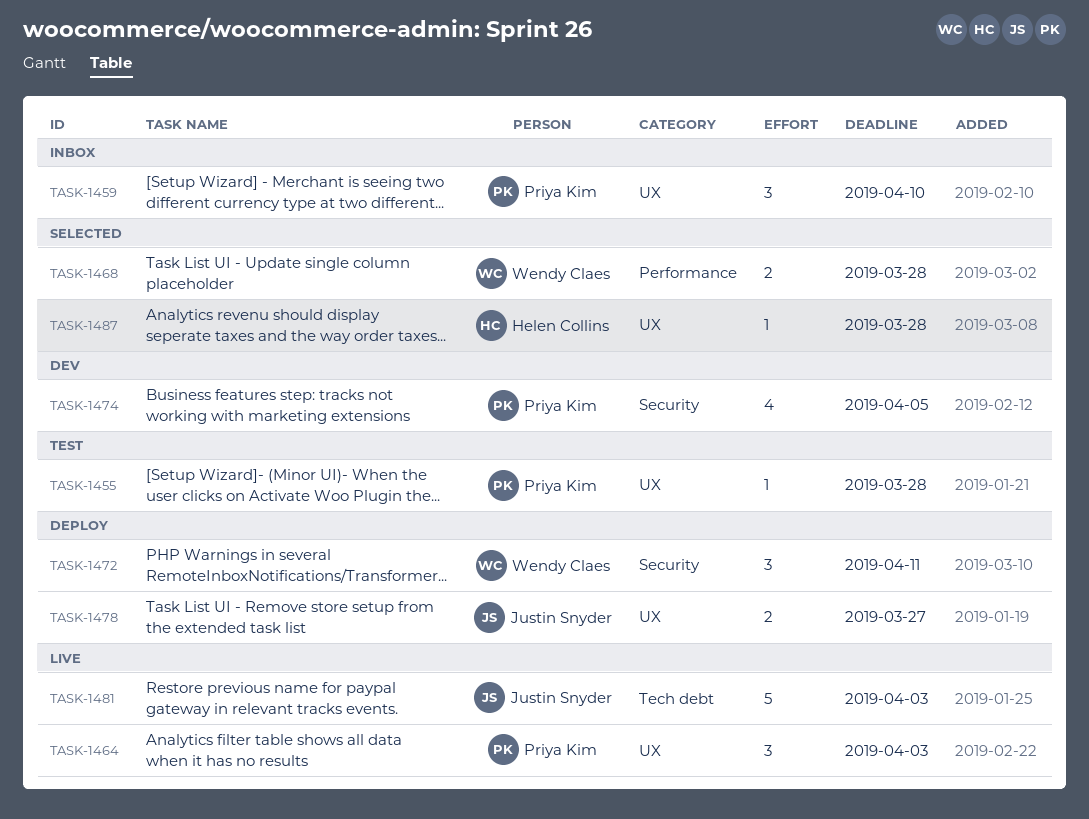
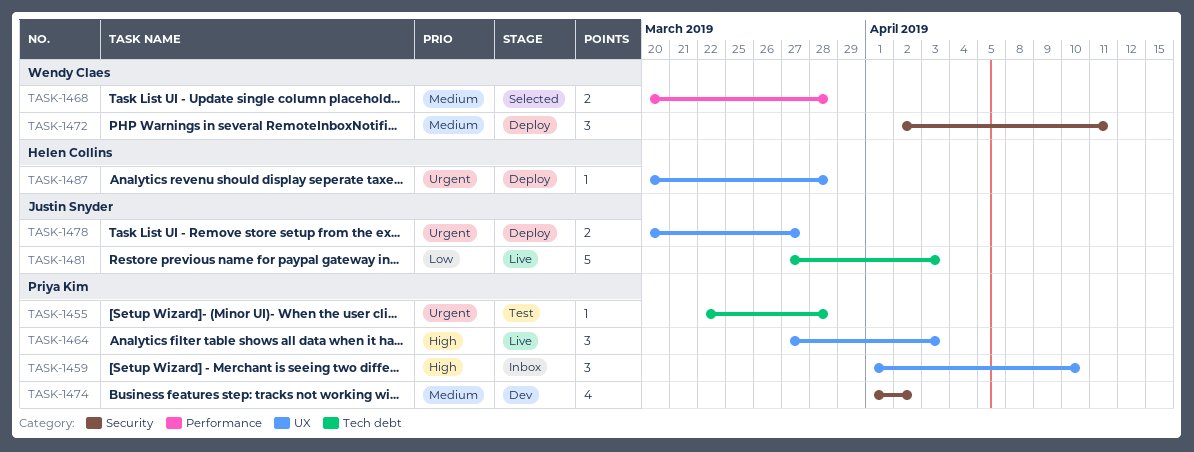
TASK-1455, label: UX -> Tech debt
TASK-1474, due: Apr 5 -> Apr 2
TASK-1487, status: Selected -> Deploy

